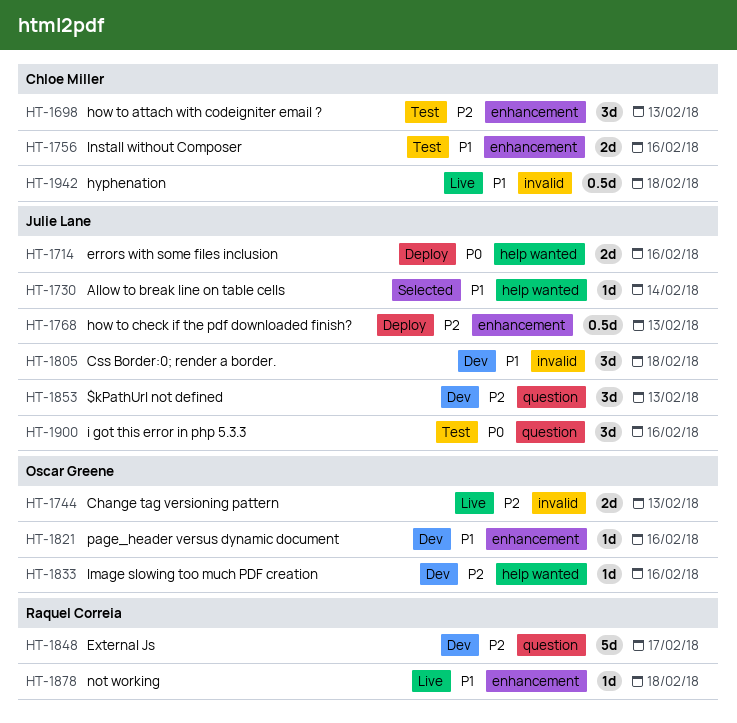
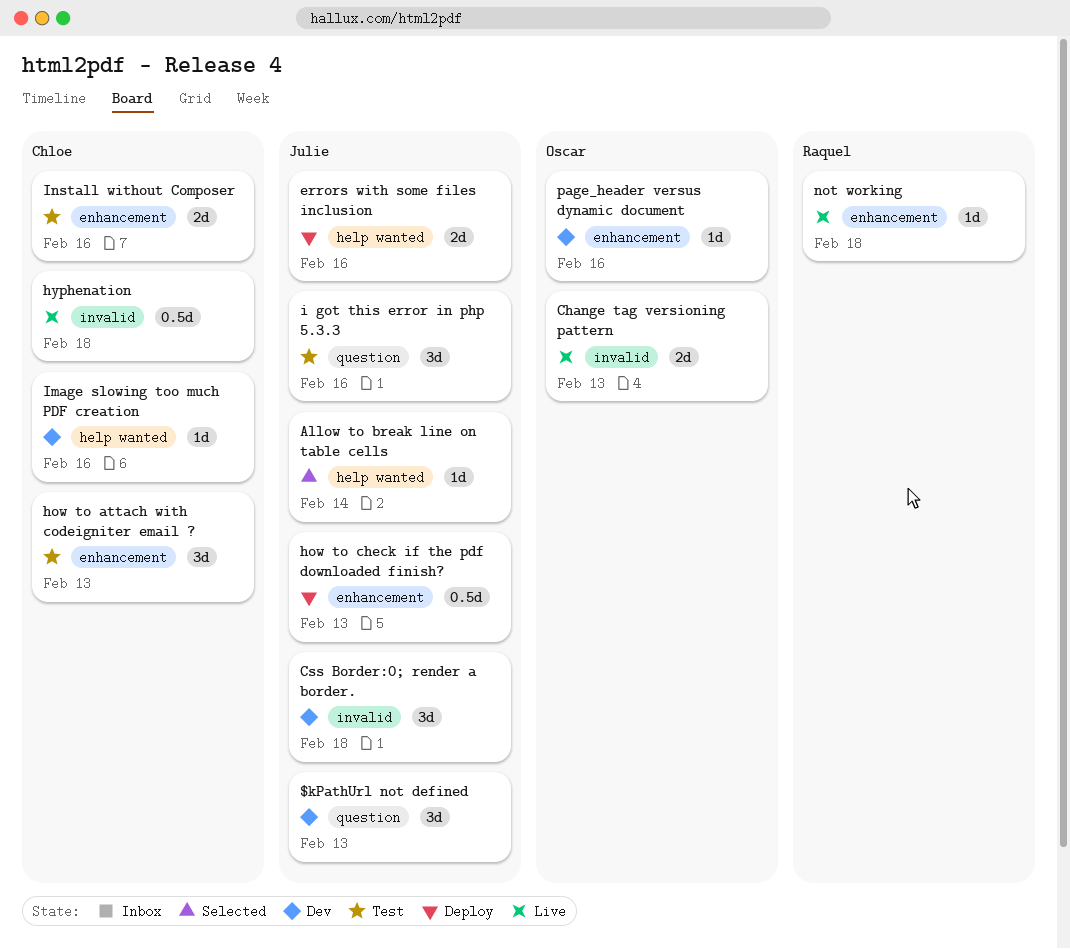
External Js: present -> none
Image slowing too much PDF creation, owner: Oscar Greene -> Chloe Miller

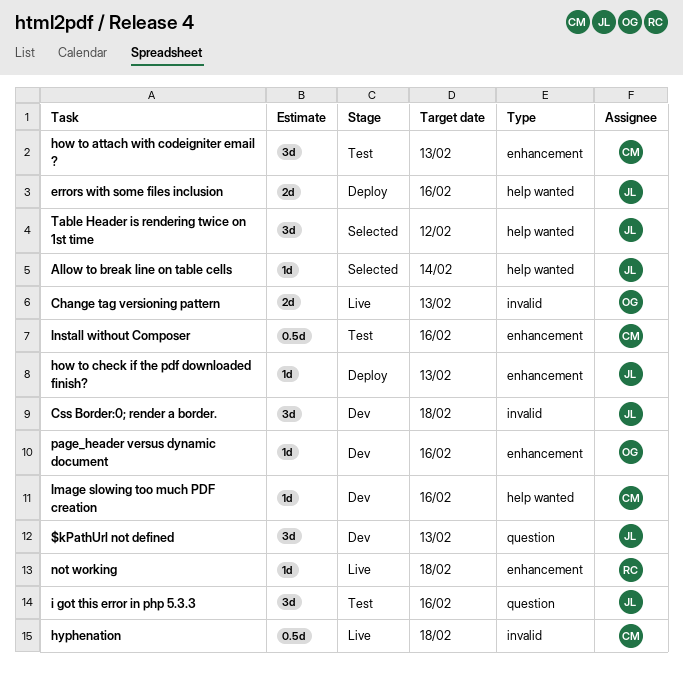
how to check if the pdf downloaded finish?, estimate: 0.5d -> 1d
Install without Composer, estimate: 2d -> 0.5d
Table Header is rendering twice on 1st time: none -> present

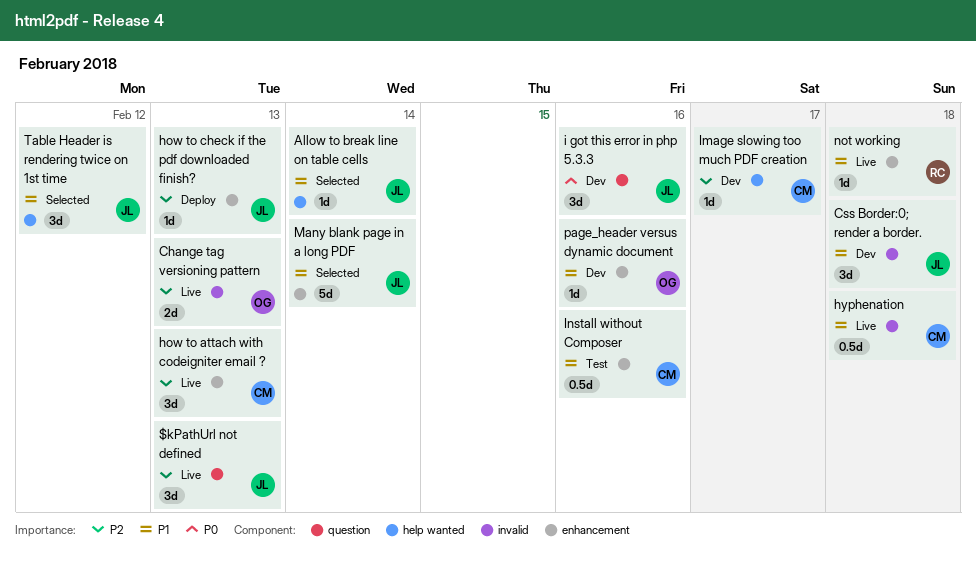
$kPathUrl not defined, status: Dev -> Live
errors with some files inclusion: present -> none
how to attach with codeigniter email ?, status: Test -> Live
i got this error in php 5.3.3, status: Test -> Dev
Image slowing too much PDF creation, due: Feb 16 -> Feb 17
Many blank page in a long PDF: none -> present

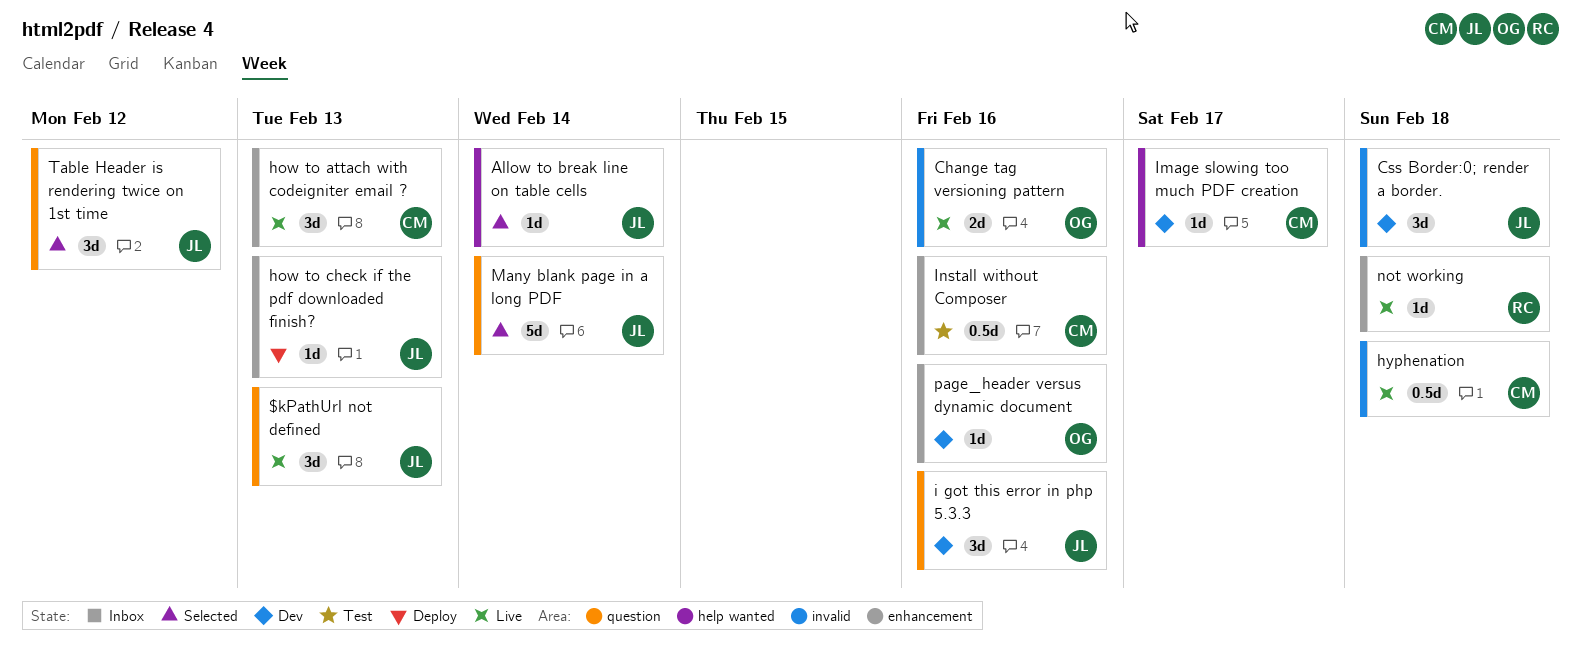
Change tag versioning pattern, due: Feb 13 -> Feb 16
Many blank page in a long PDF, label: enhancement -> question
Table Header is rendering twice on 1st time, label: help wanted -> question

